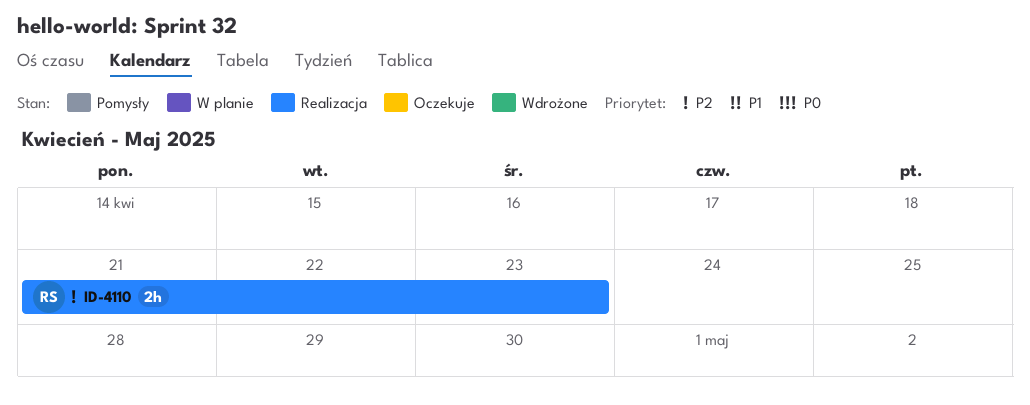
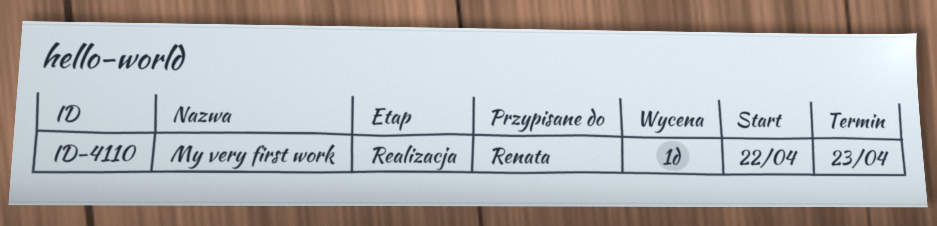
ID-4110, estimate: 2h -> 1d
ID-4110, start: Apr 21 -> Apr 22

